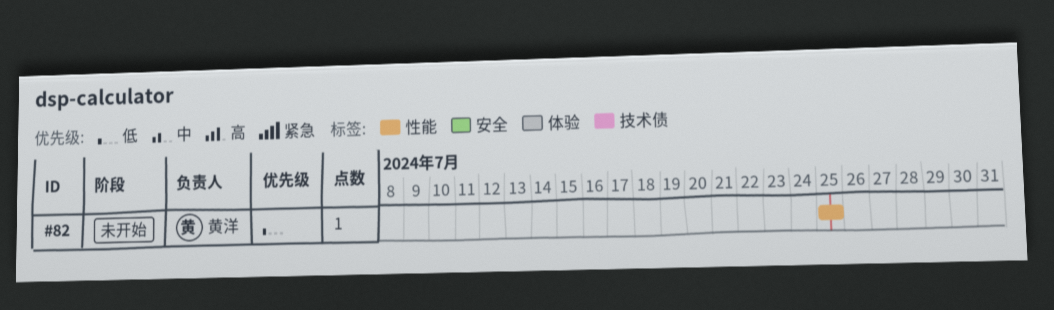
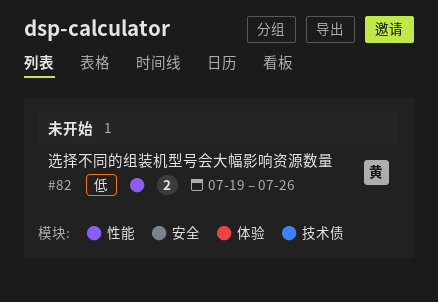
#82, estimate: 1 -> 2
#82, start: Jul 25 -> Jul 19
#82, due: Jul 25 -> Jul 26

